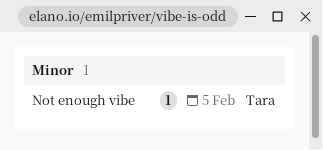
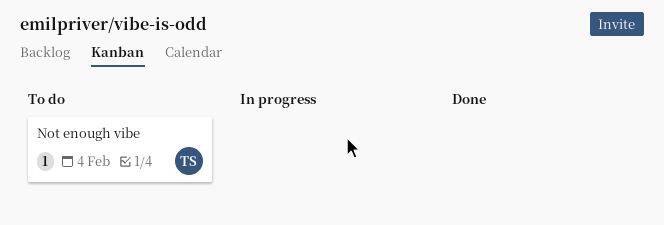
Not enough vibe, due: Feb 5 -> Feb 4

